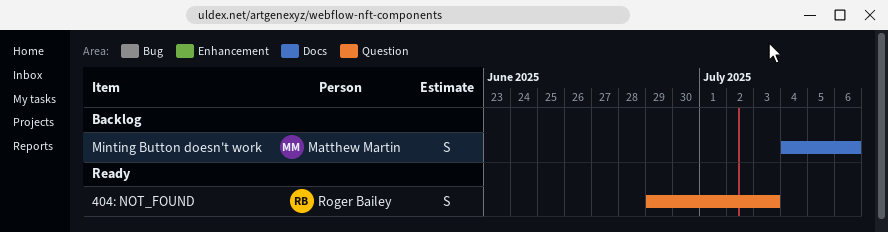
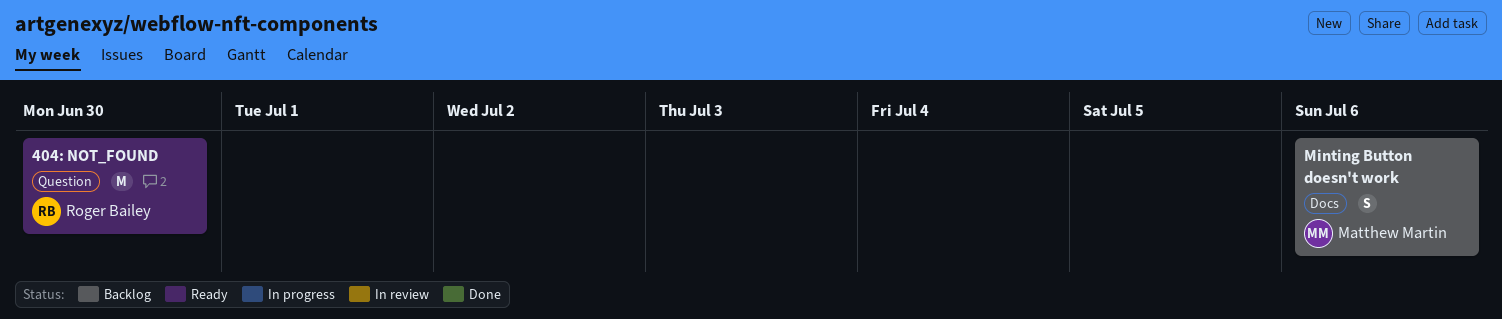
404: NOT_FOUND, estimate: S -> M
404: NOT_FOUND, due: Jul 3 -> Jun 30

